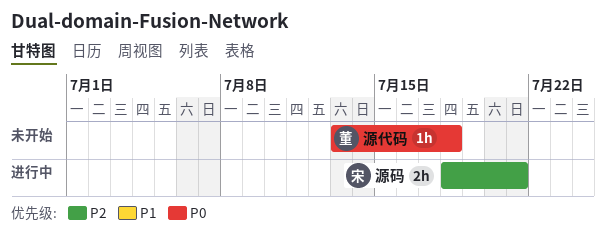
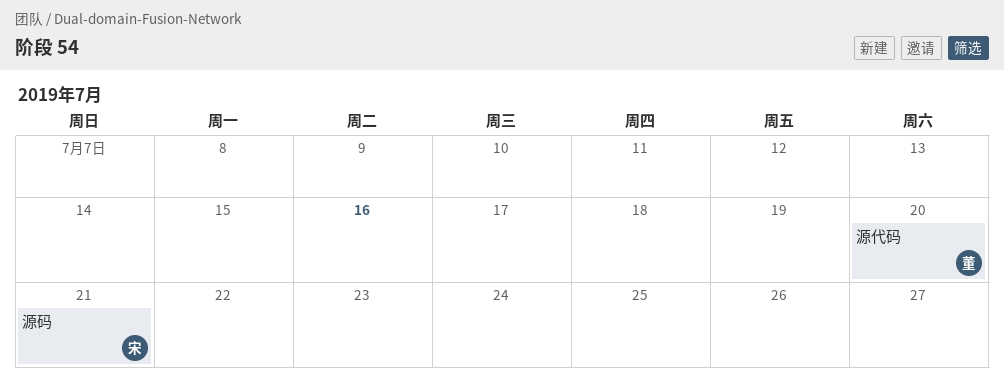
源代码, due: Jul 18 -> Jul 20

